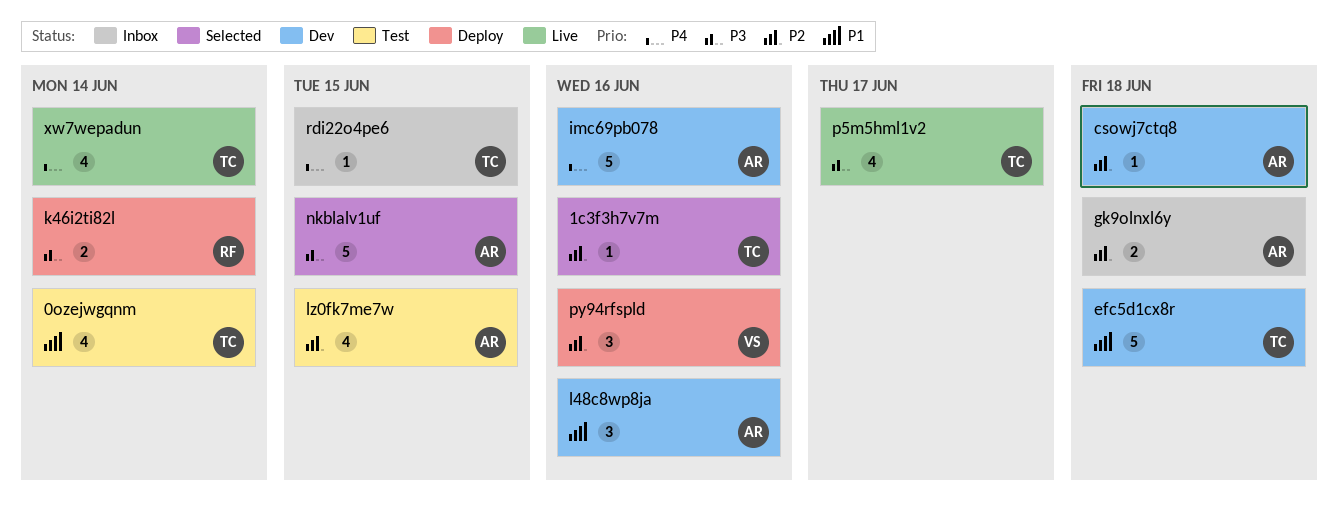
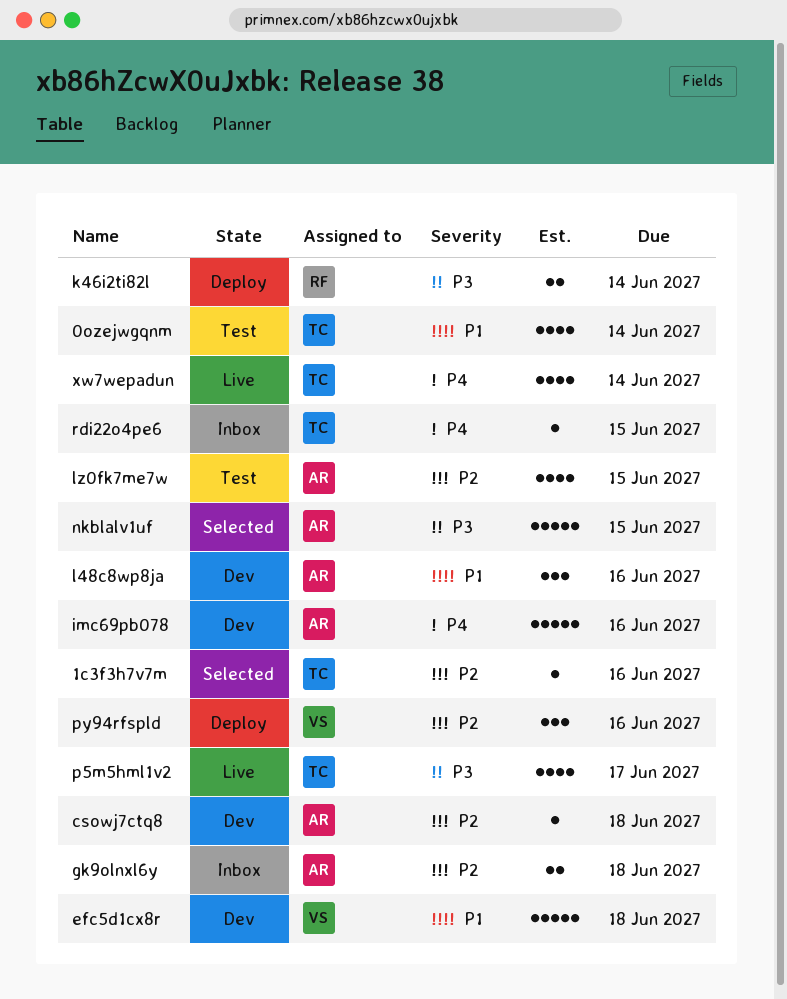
efc5d1cx8r, owner: TC -> VS

